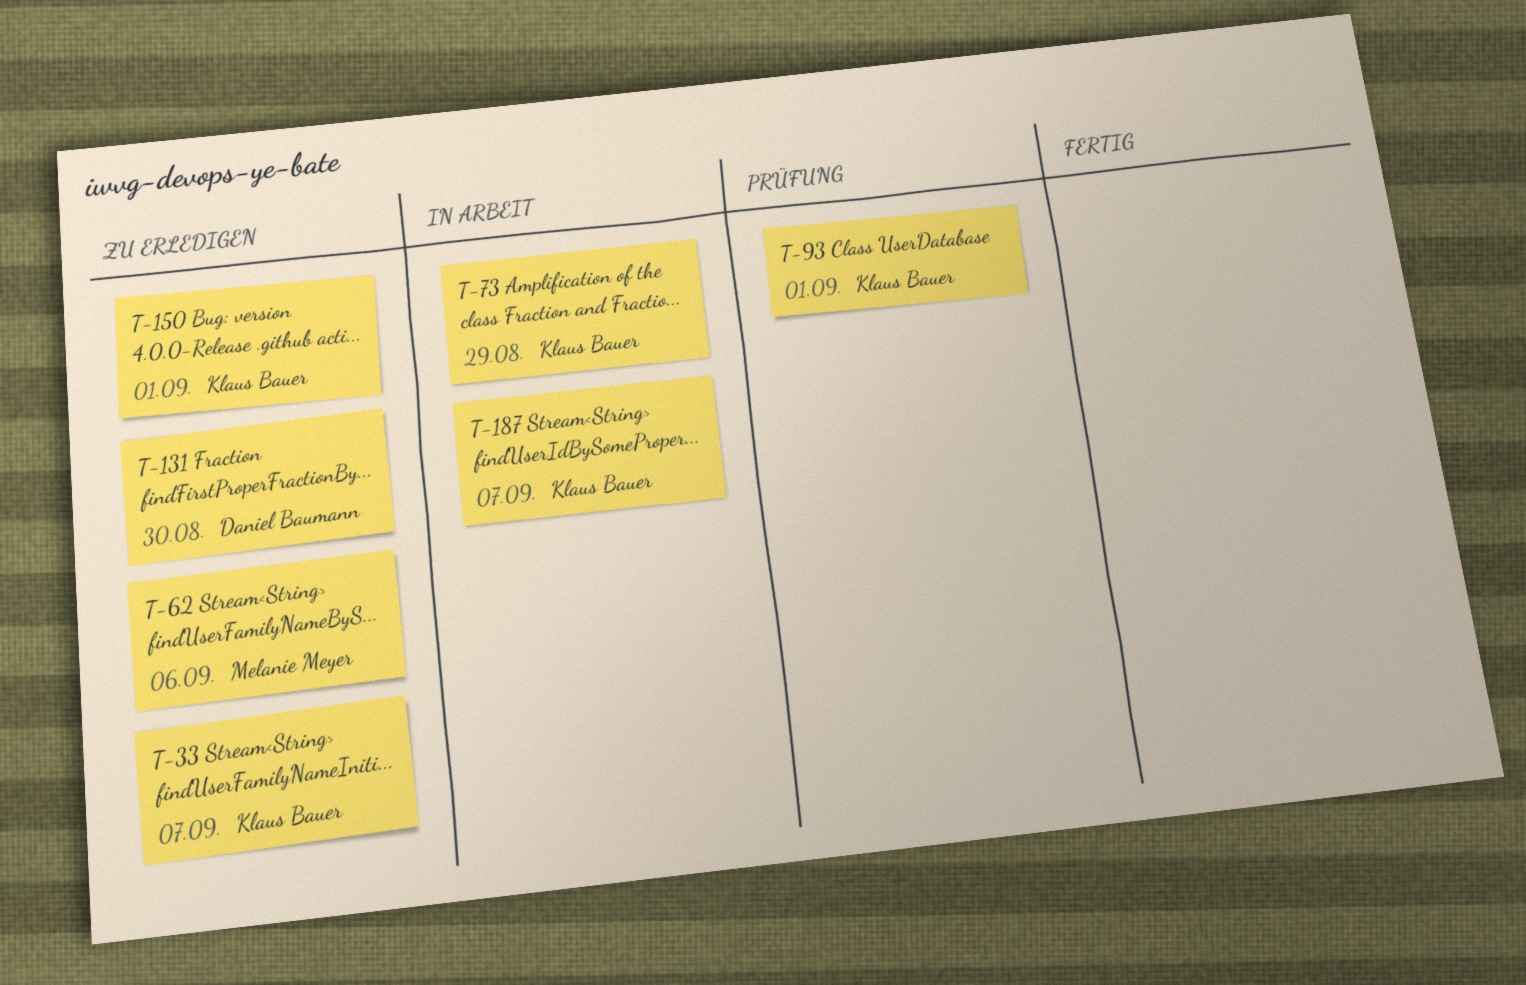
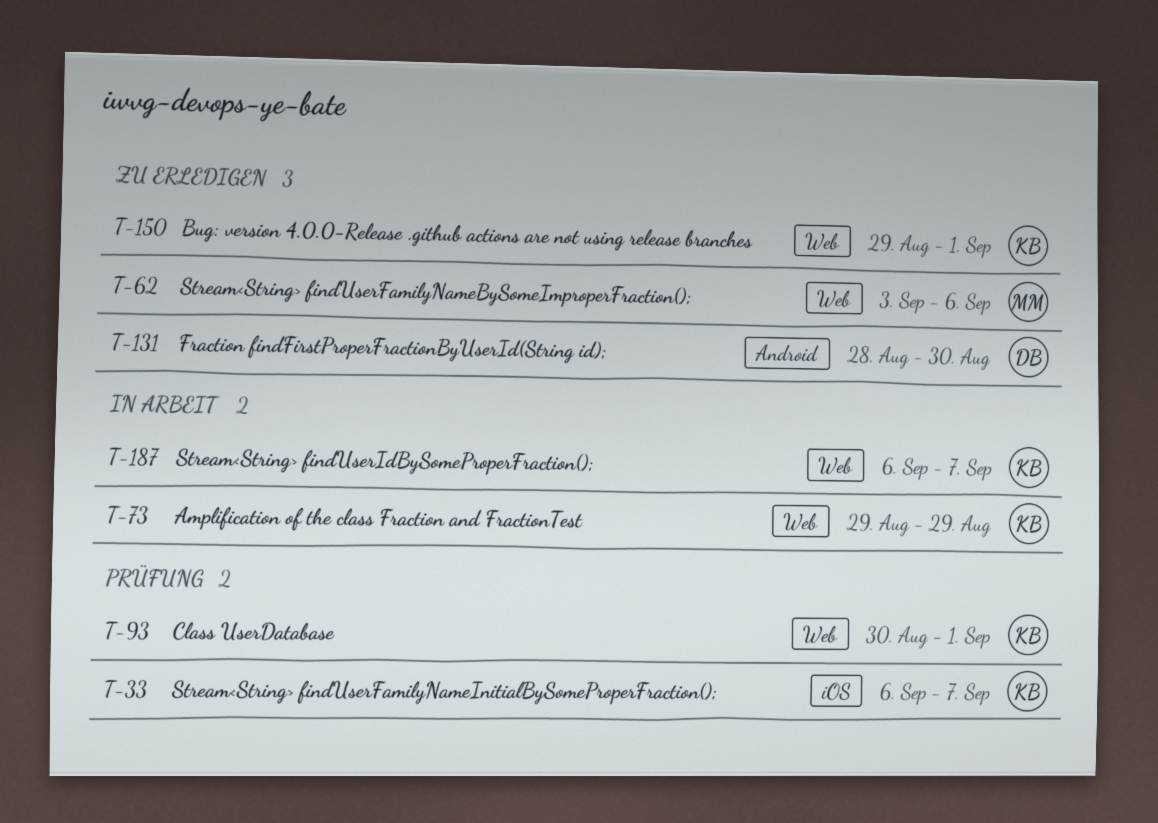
T-33, status: Zu erledigen -> Prüfung

